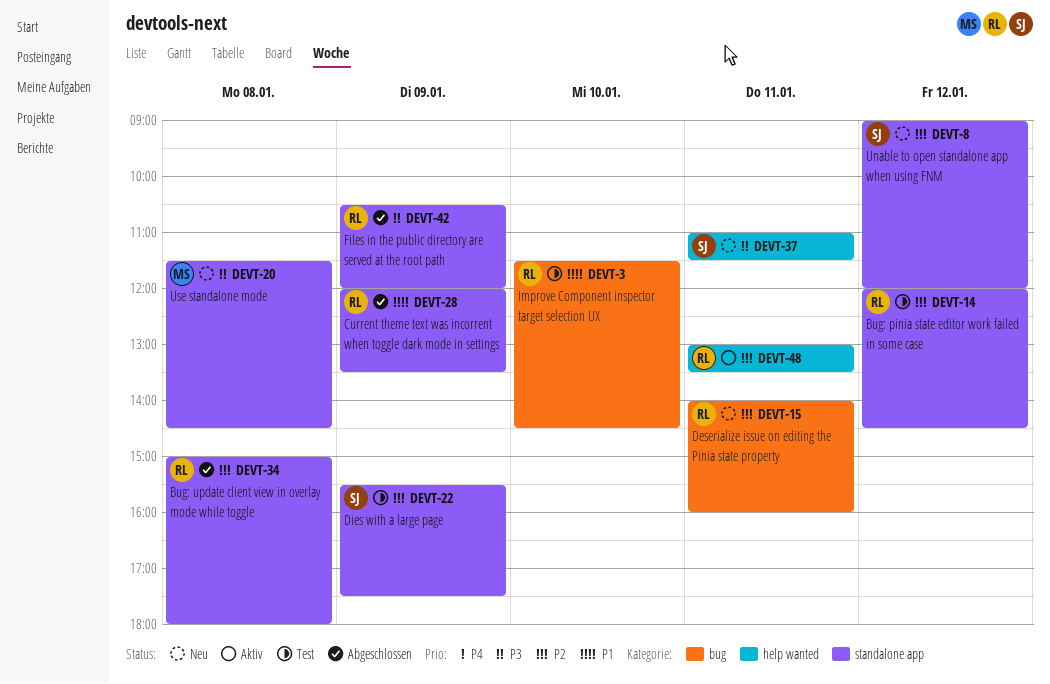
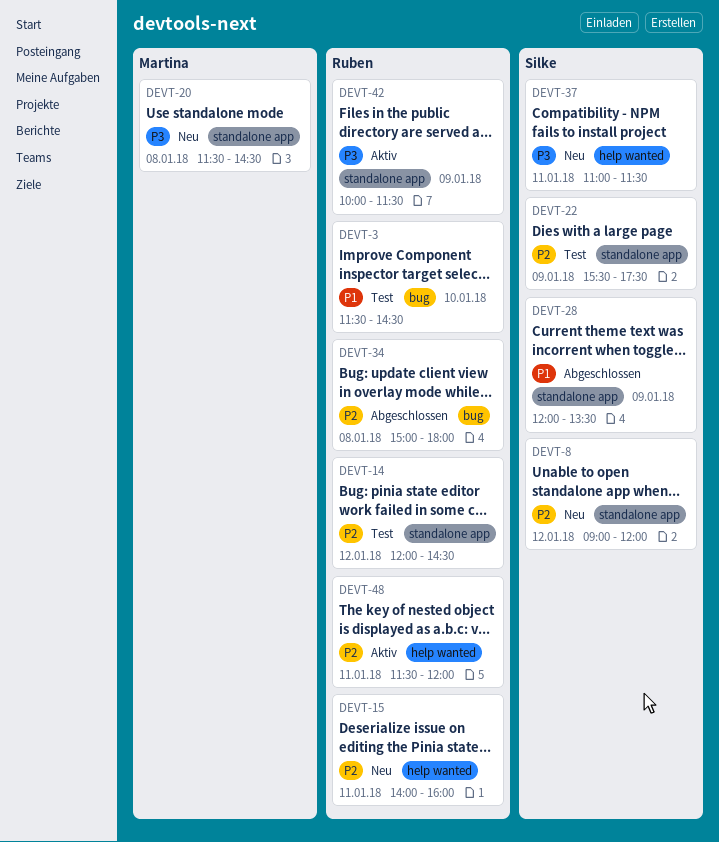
DEVT-15, label: bug -> help wanted
DEVT-28, owner: Ruben -> Silke
DEVT-34, label: standalone app -> bug
DEVT-42, status: Abgeschlossen -> Aktiv
DEVT-42, begins: 10:30 -> 10:00
DEVT-42, ends: 12:00 -> 11:30
DEVT-48, begins: 13:00 -> 11:30
DEVT-48, ends: 13:30 -> 12:00

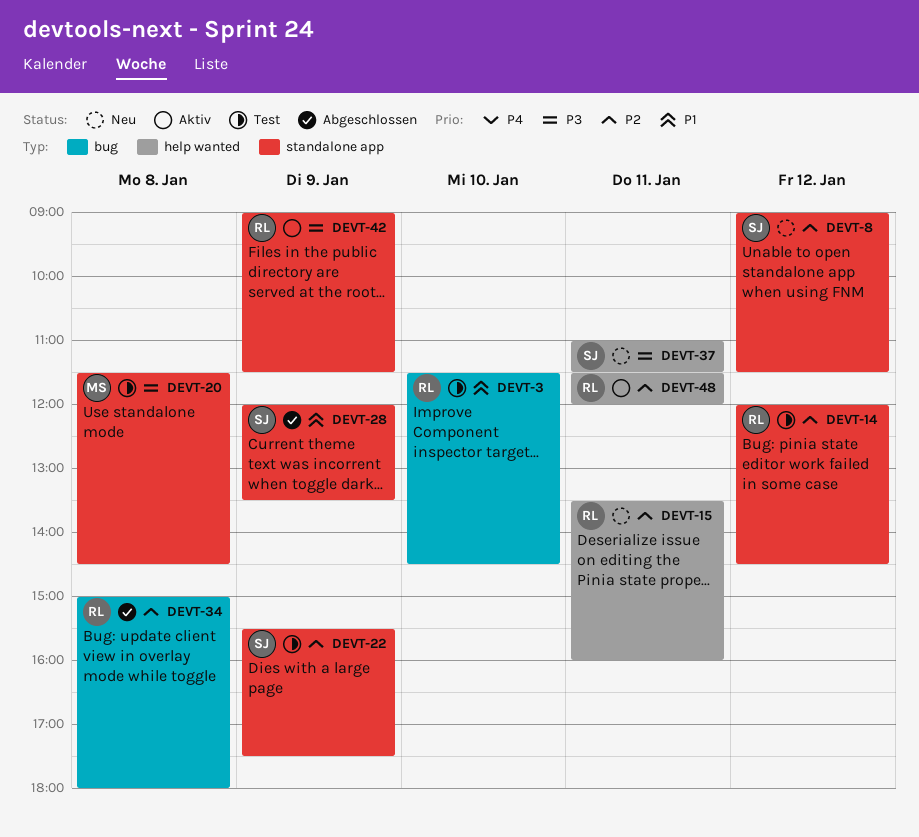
DEVT-8, ends: 12:00 -> 11:30
DEVT-15, begins: 14:00 -> 13:30
DEVT-20, status: Neu -> Test
DEVT-42, begins: 10:00 -> 09:00

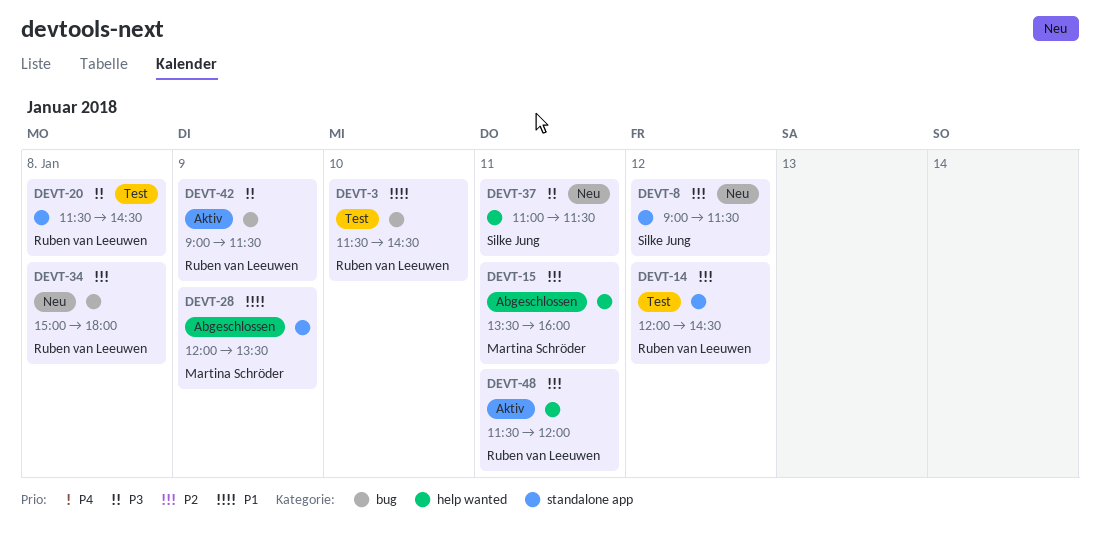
DEVT-15, status: Neu -> Abgeschlossen
DEVT-15, owner: Ruben van Leeuwen -> Martina Schröder
DEVT-20, owner: Martina Schröder -> Ruben van Leeuwen
DEVT-22: present -> none
DEVT-28, owner: Silke Jung -> Martina Schröder
DEVT-34, status: Abgeschlossen -> Neu
DEVT-42, label: standalone app -> bug

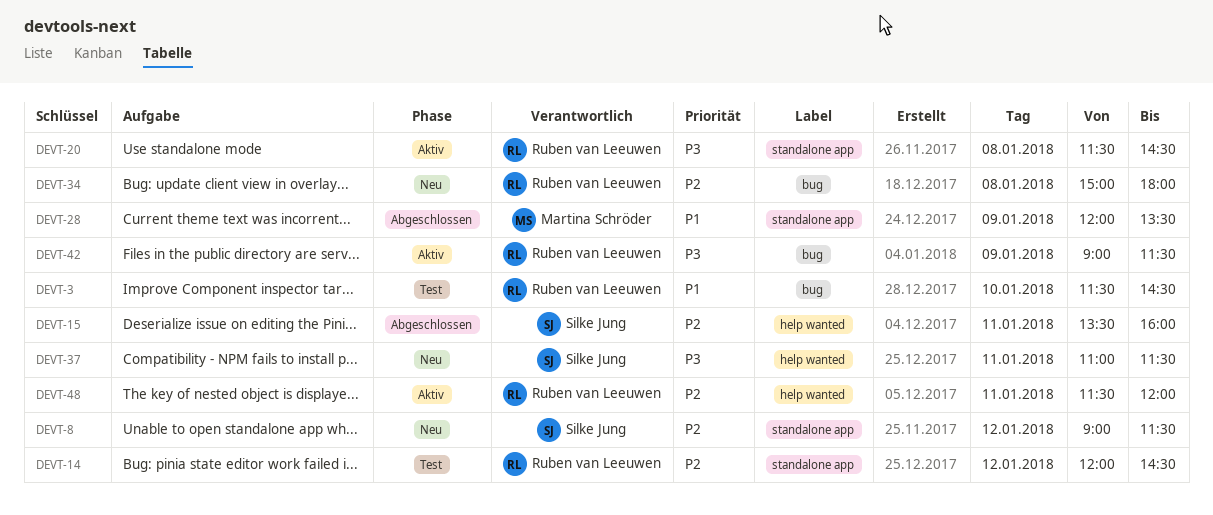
DEVT-15, owner: Martina Schröder -> Silke Jung
DEVT-20, status: Test -> Aktiv

